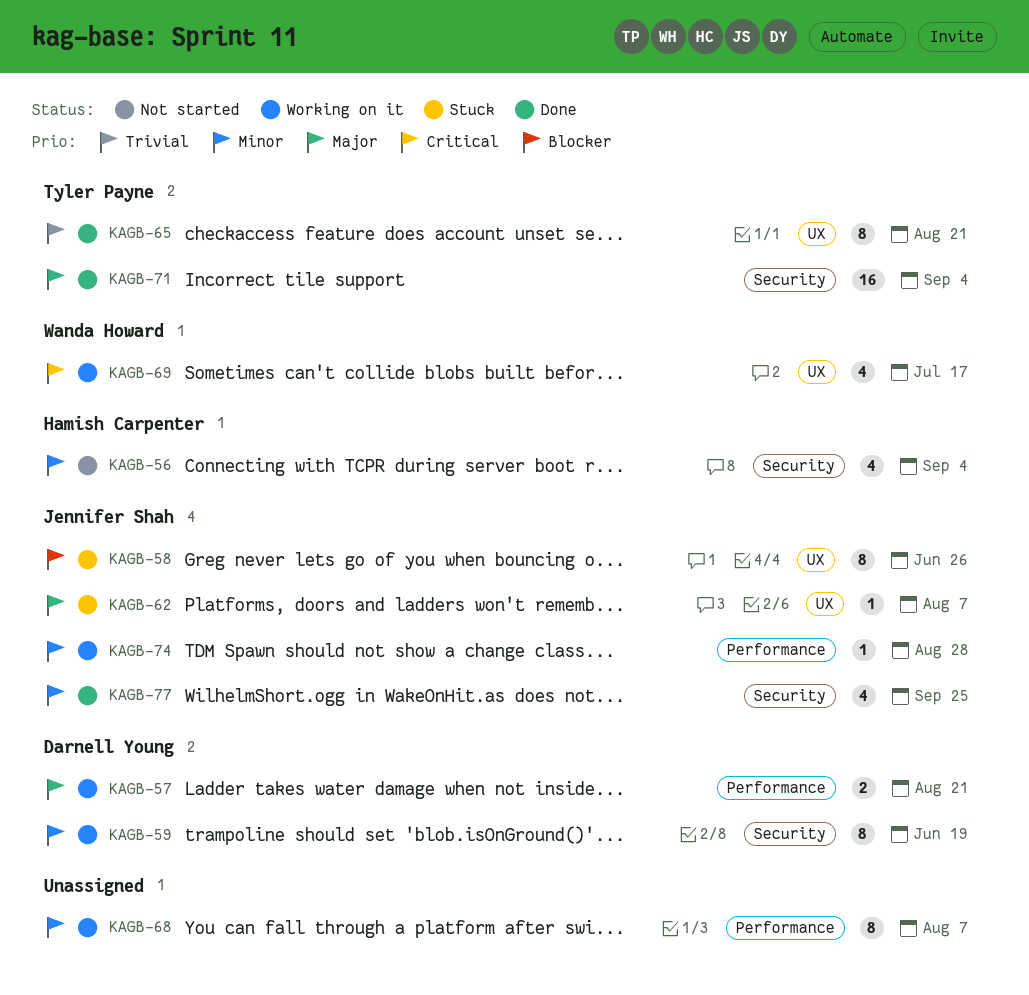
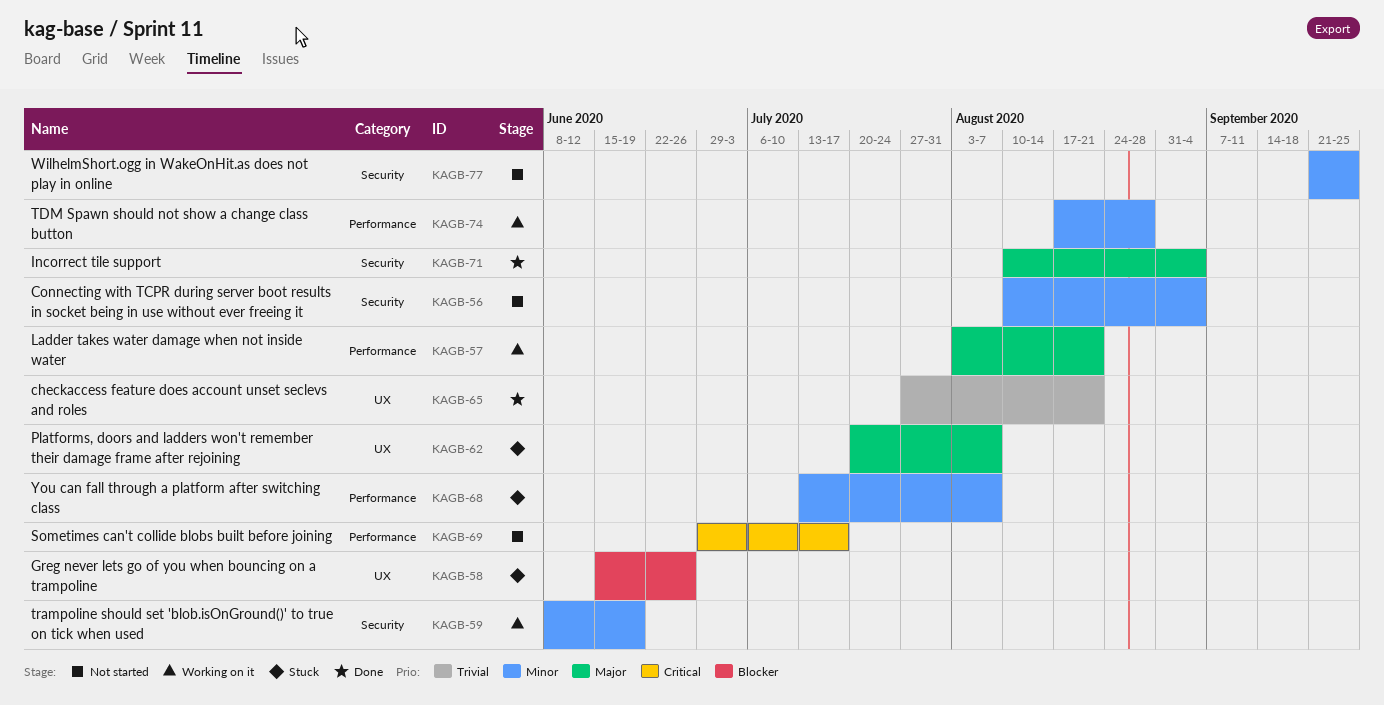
KAGB-68, status: Working on it -> Stuck
KAGB-69, status: Working on it -> Not started
KAGB-69, label: UX -> Performance
KAGB-77, status: Done -> Not started

